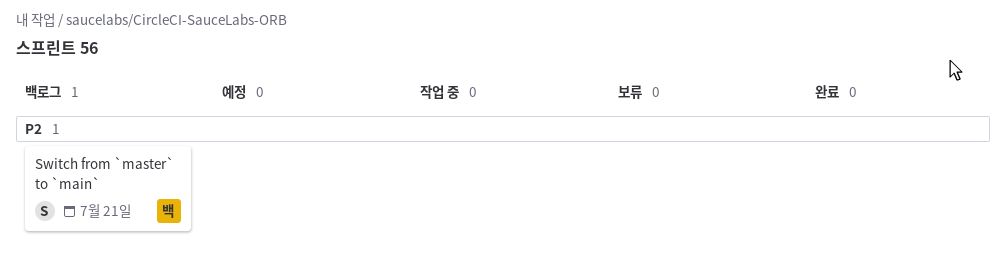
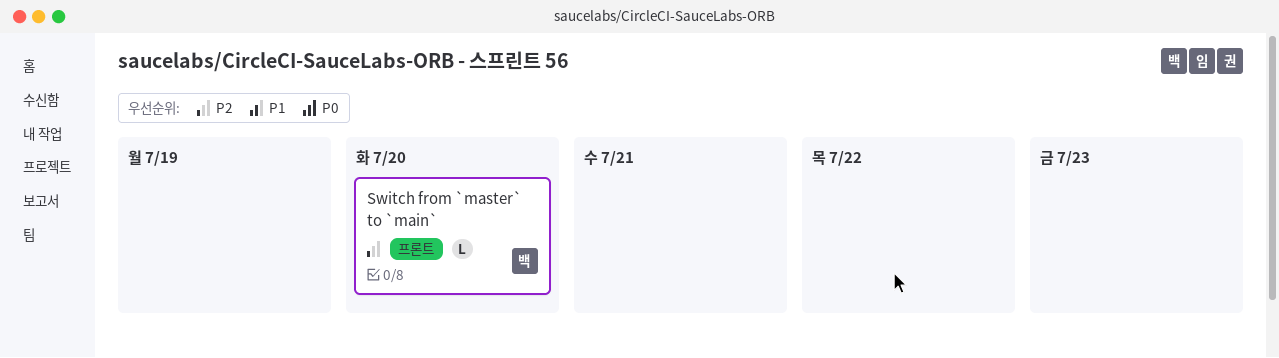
Switch from `master` to `main`, estimate: S -> L
Switch from `master` to `main`, due: Jul 21 -> Jul 20

